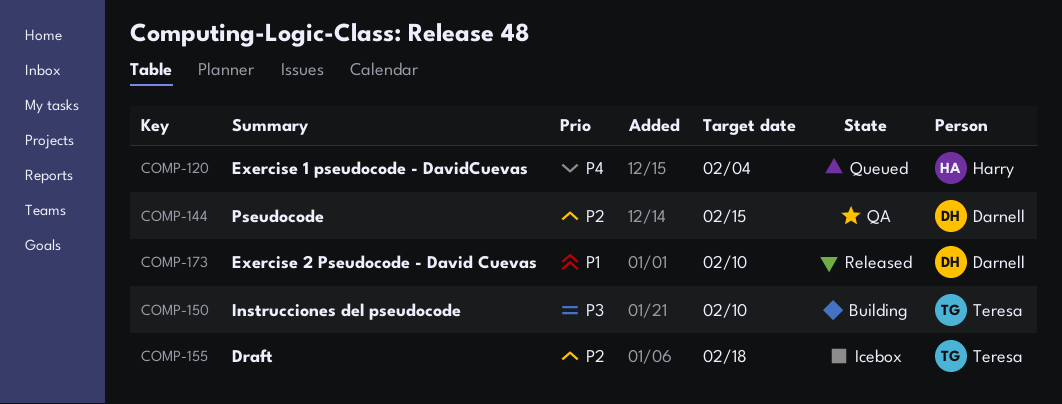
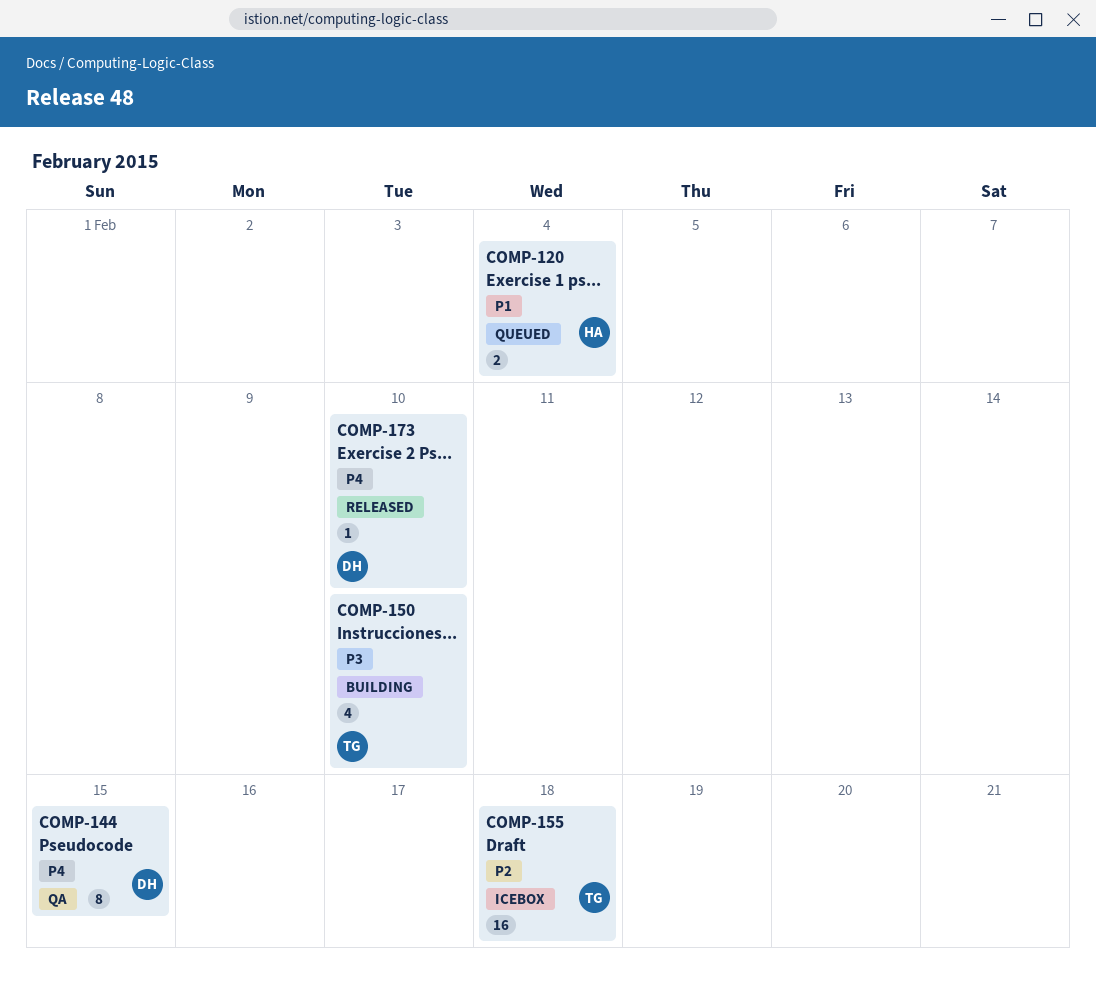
COMP-120, priority: P4 -> P1
COMP-144, priority: P2 -> P4
COMP-173, priority: P1 -> P4

